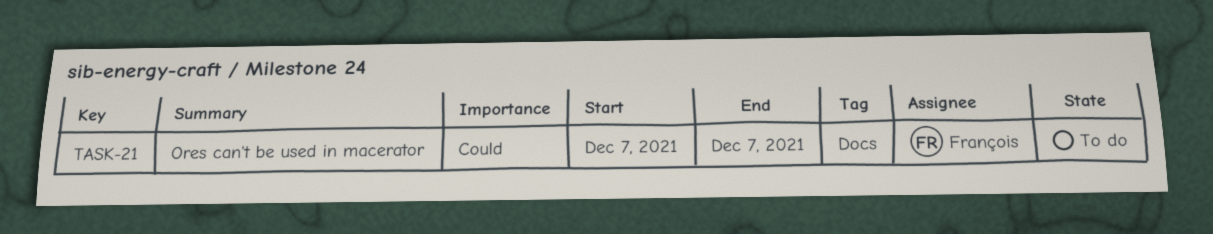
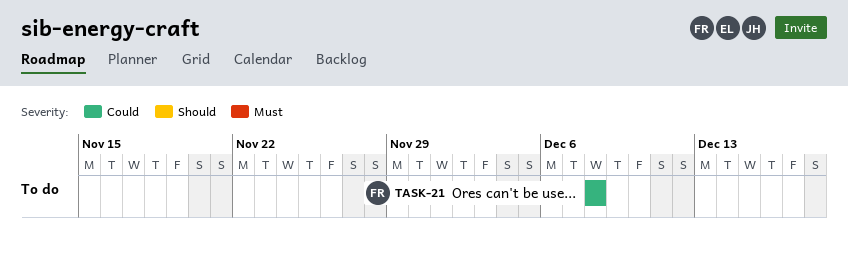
TASK-21, start: Dec 7 -> Dec 8
TASK-21, due: Dec 7 -> Dec 8

